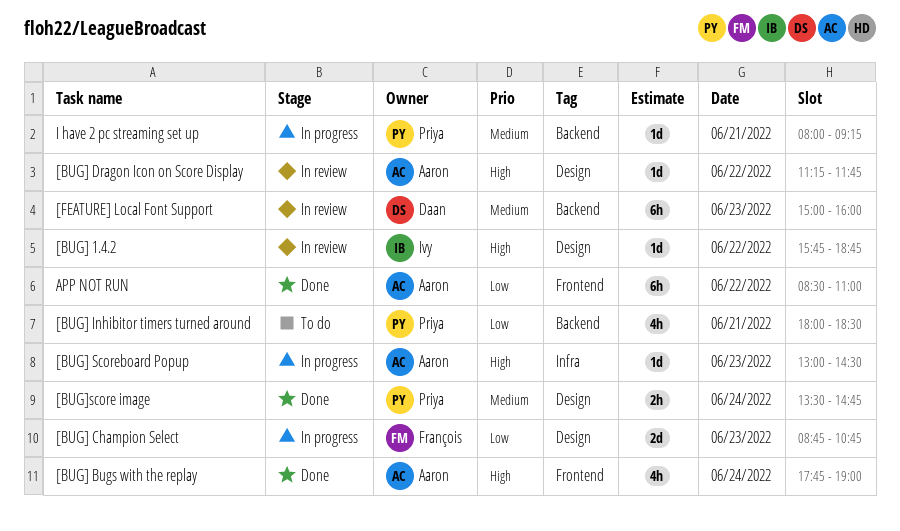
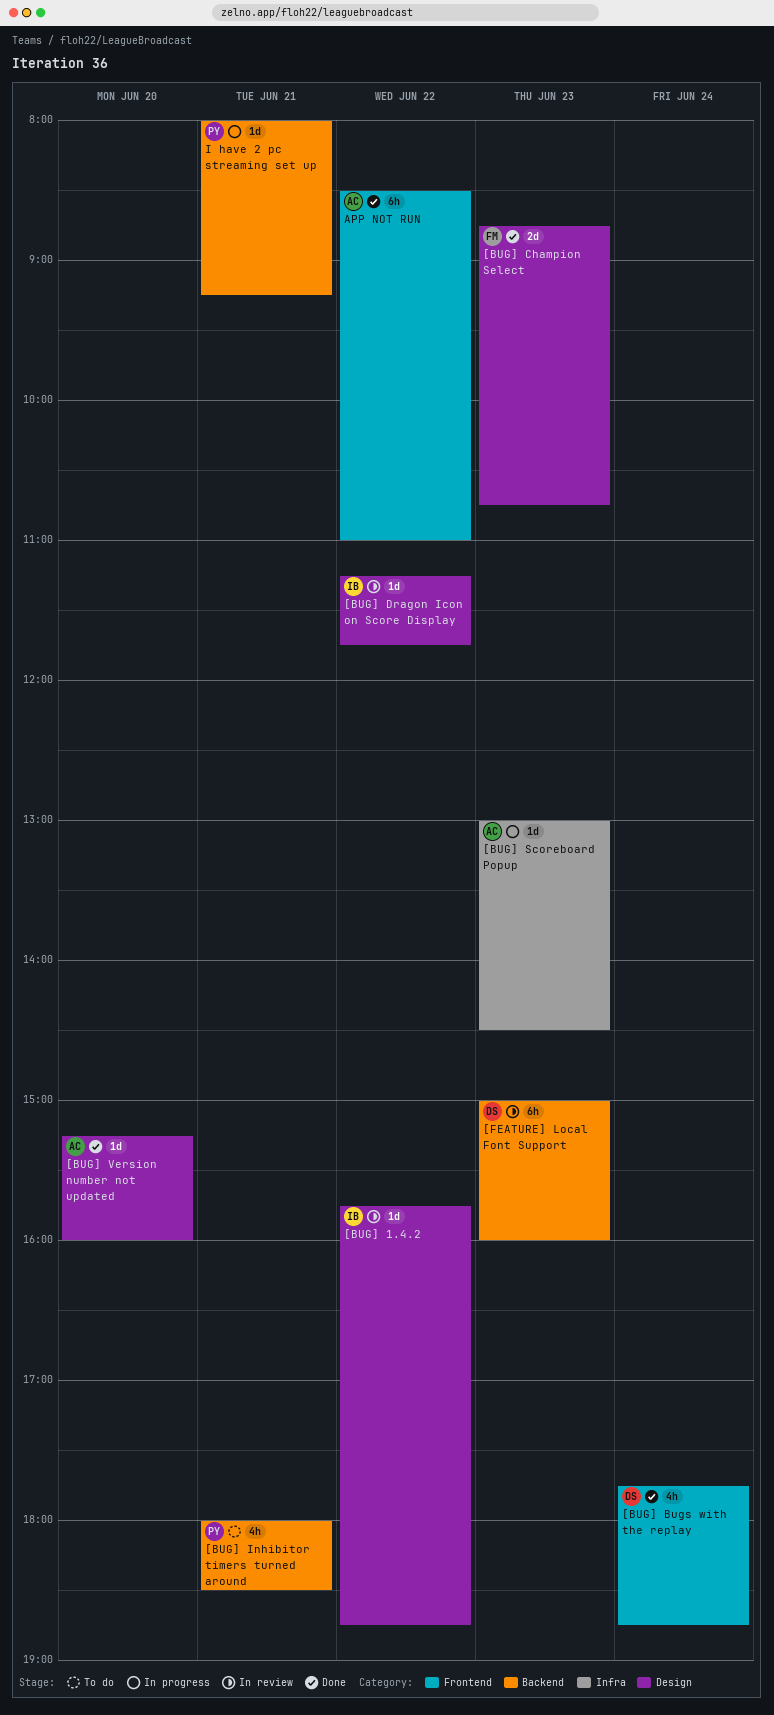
[BUG] Bugs with the replay, owner: Aaron -> Daan
[BUG] Bugs with the replay, ends: 19:00 -> 18:45
[BUG] Champion Select, status: In progress -> Done
[BUG] Dragon Icon on Score Display, owner: Aaron -> Ivy
[BUG] Version number not updated: none -> present
[BUG]score image: present -> none

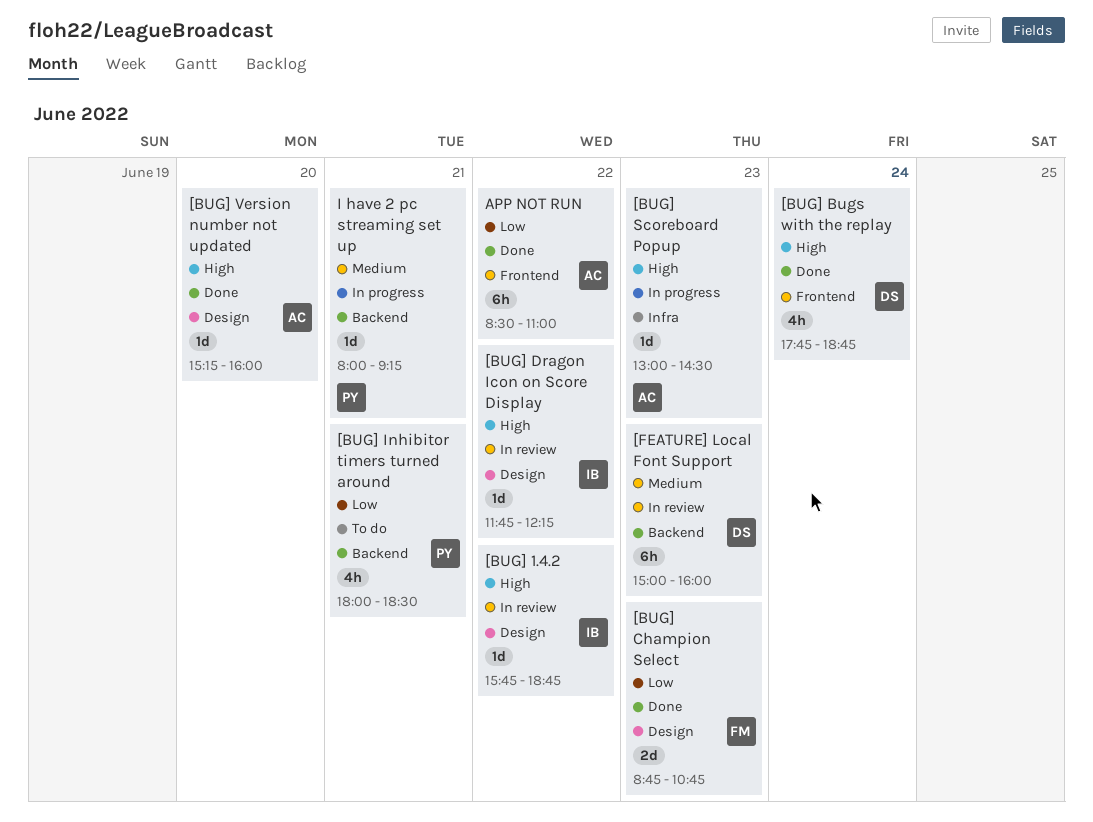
[BUG] Dragon Icon on Score Display, begins: 11:15 -> 11:45
[BUG] Dragon Icon on Score Display, ends: 11:45 -> 12:15

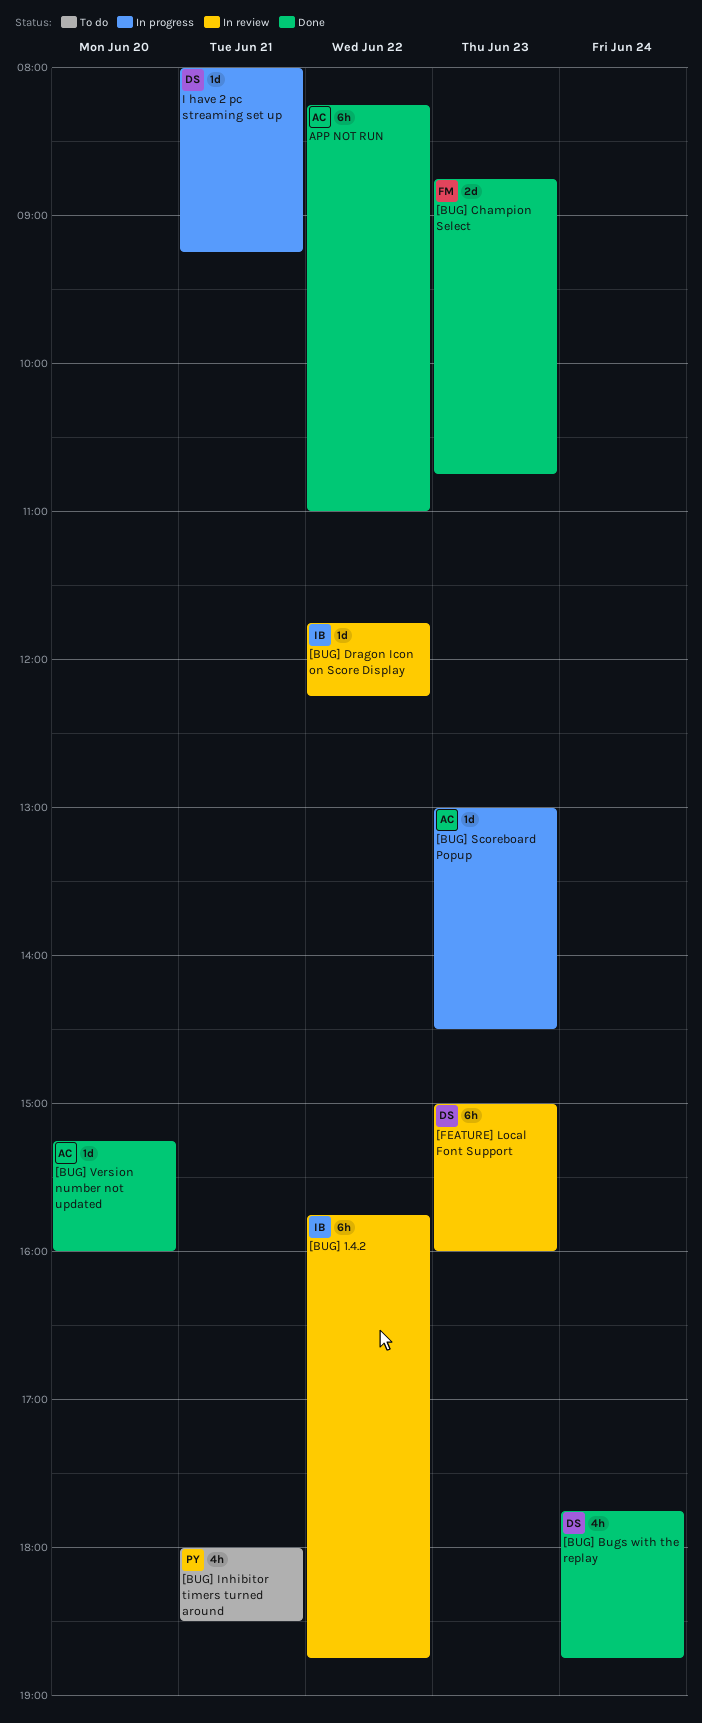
[BUG] 1.4.2, estimate: 1d -> 6h
APP NOT RUN, begins: 08:30 -> 08:15
I have 2 pc streaming set up, owner: PY -> DS

